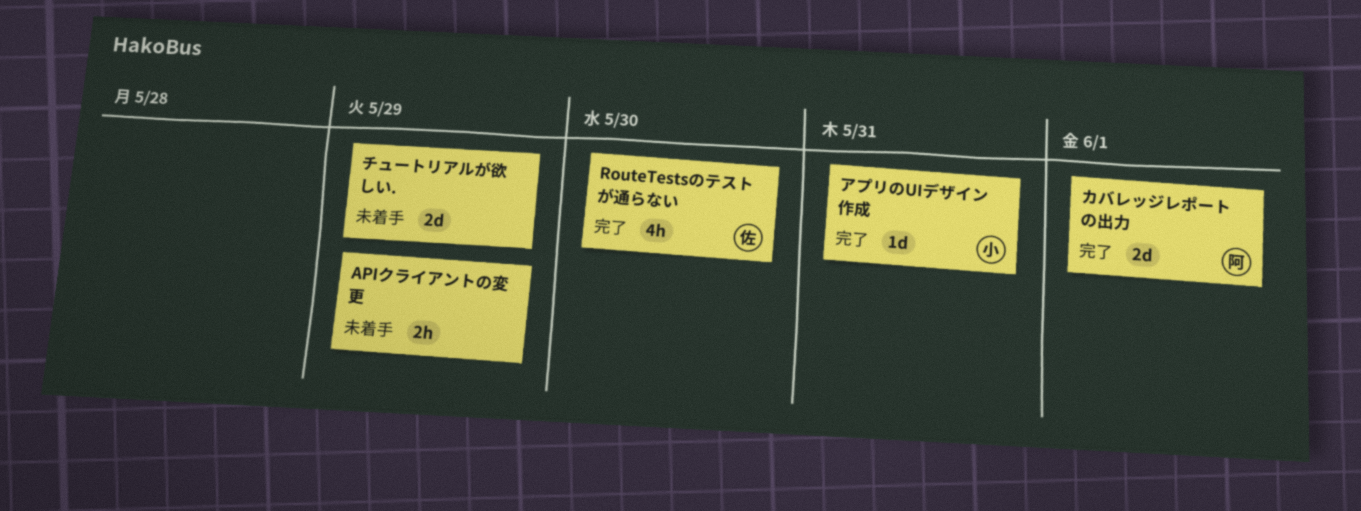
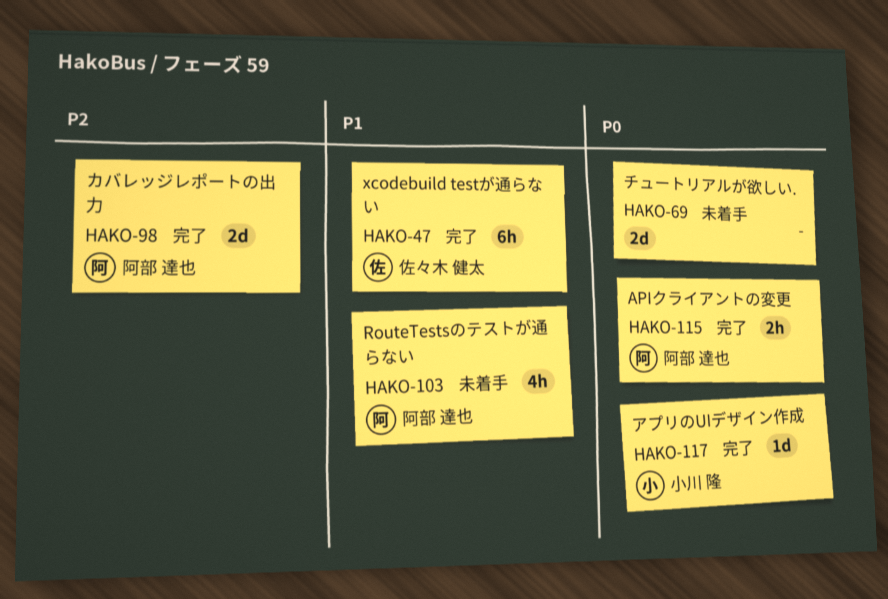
APIクライアントの変更, status: 未着手 -> 完了
APIクライアントの変更, owner: none -> 阿部 達也
RouteTestsのテストが通らない, status: 完了 -> 未着手
RouteTestsのテストが通らない, owner: 佐々木 健太 -> 阿部 達也
xcodebuild testが通らない: none -> present

